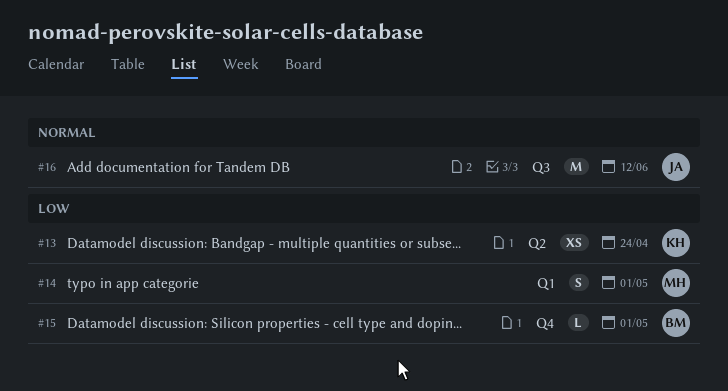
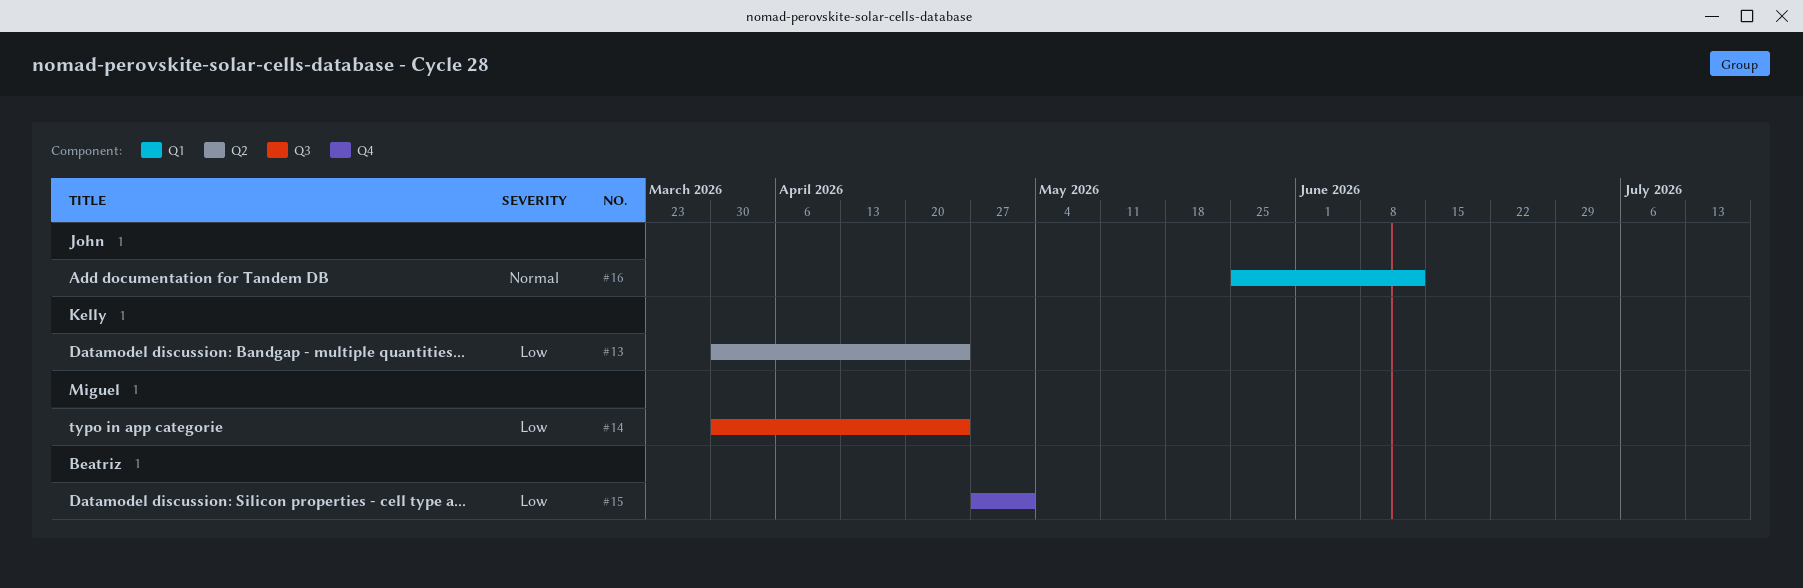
#14, label: Q1 -> Q3
#14, due: May 1 -> Apr 24
#16, label: Q3 -> Q1

